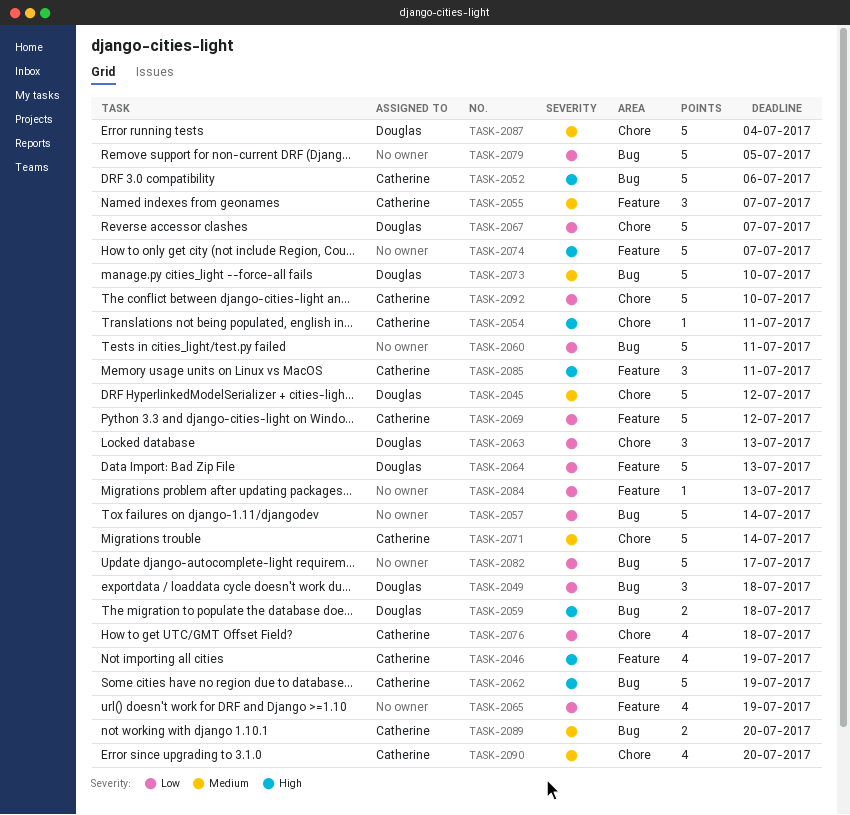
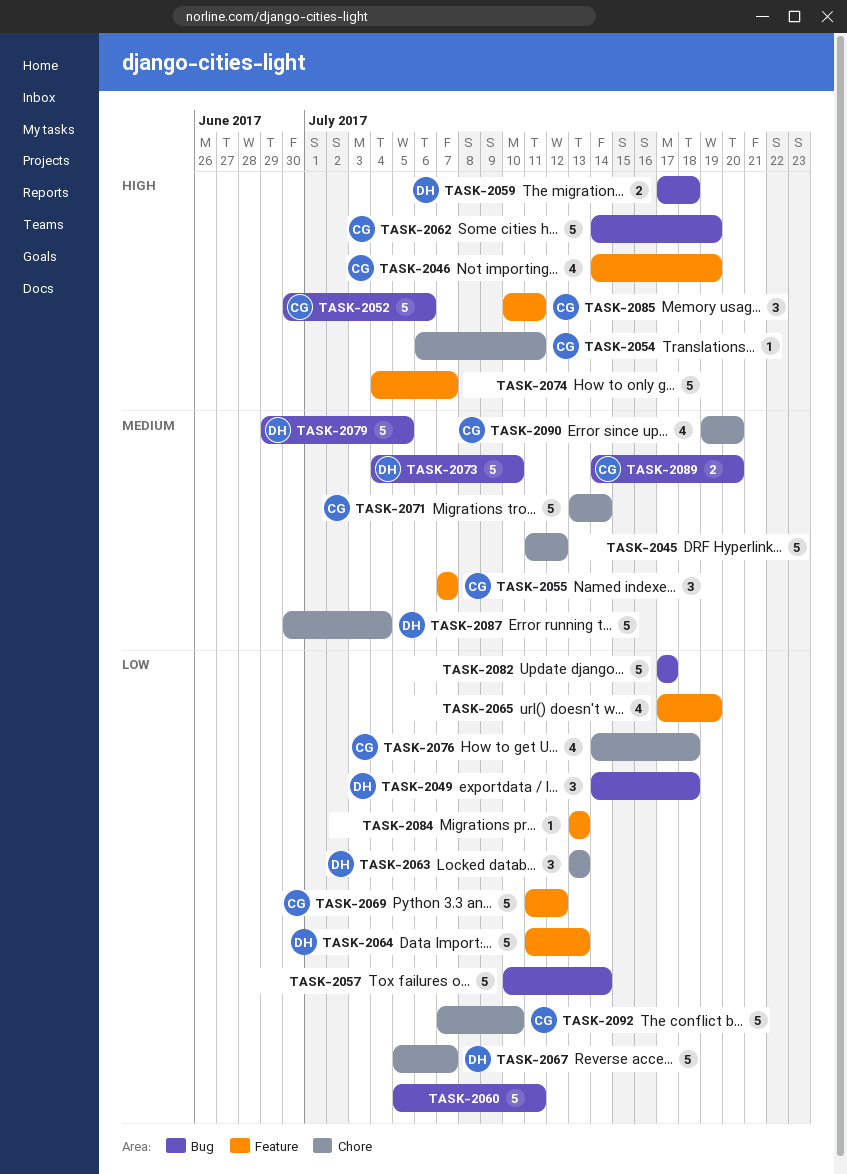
TASK-2045, owner: Douglas -> none
TASK-2079, owner: none -> Douglas
TASK-2079, priority: Low -> Medium

